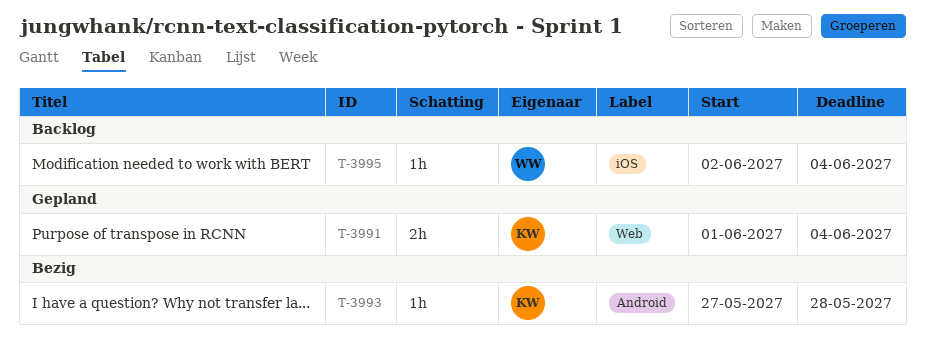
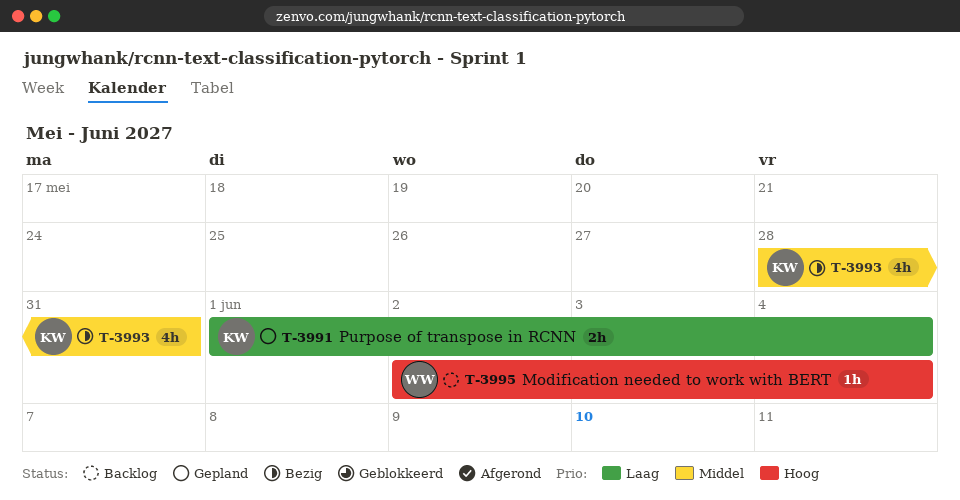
T-3993, estimate: 1h -> 4h
T-3993, start: May 27 -> May 28
T-3993, due: May 28 -> May 31

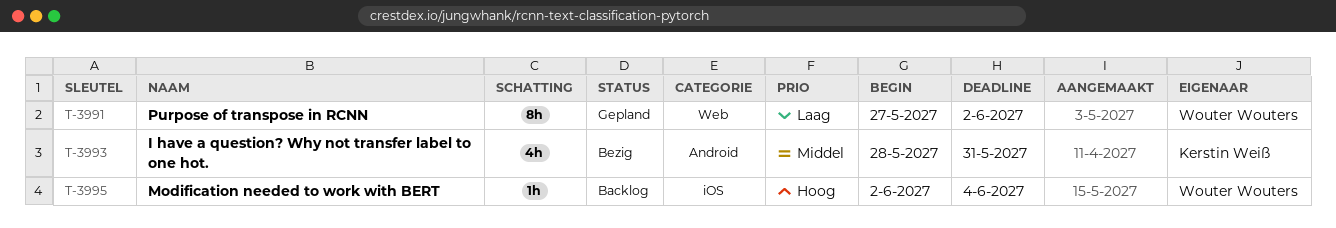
T-3991, owner: Kerstin Weiß -> Wouter Wouters
T-3991, estimate: 2h -> 8h
T-3991, start: Jun 1 -> May 27
T-3991, due: Jun 4 -> Jun 2

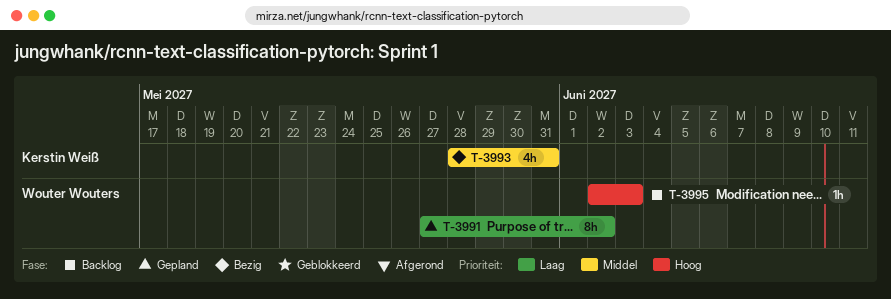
T-3995, due: Jun 4 -> Jun 3

